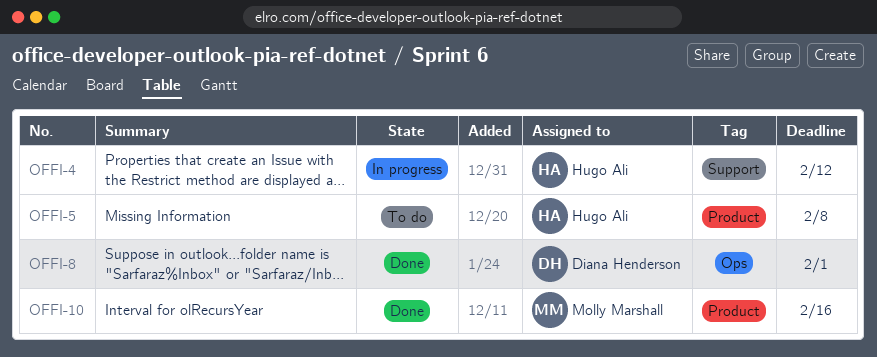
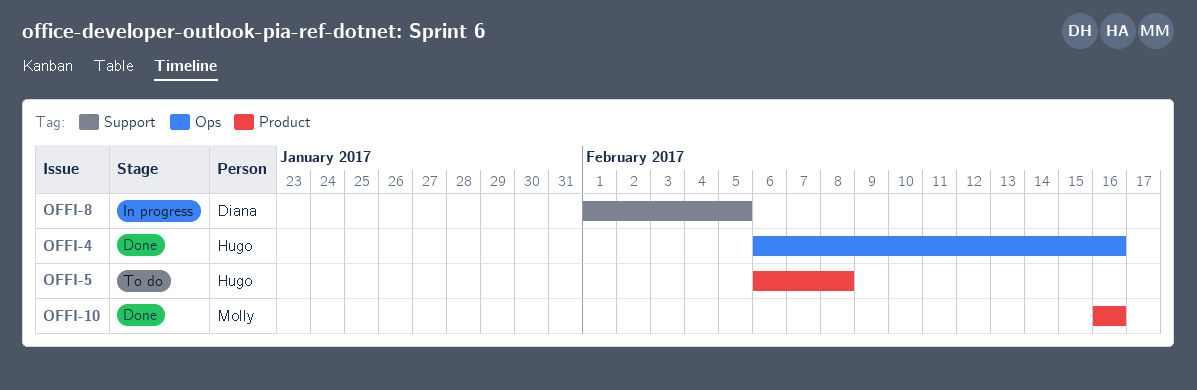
OFFI-4, status: In progress -> Done
OFFI-4, label: Support -> Ops
OFFI-4, due: Feb 12 -> Feb 16
OFFI-8, status: Done -> In progress
OFFI-8, label: Ops -> Support
OFFI-8, due: Feb 1 -> Feb 5

